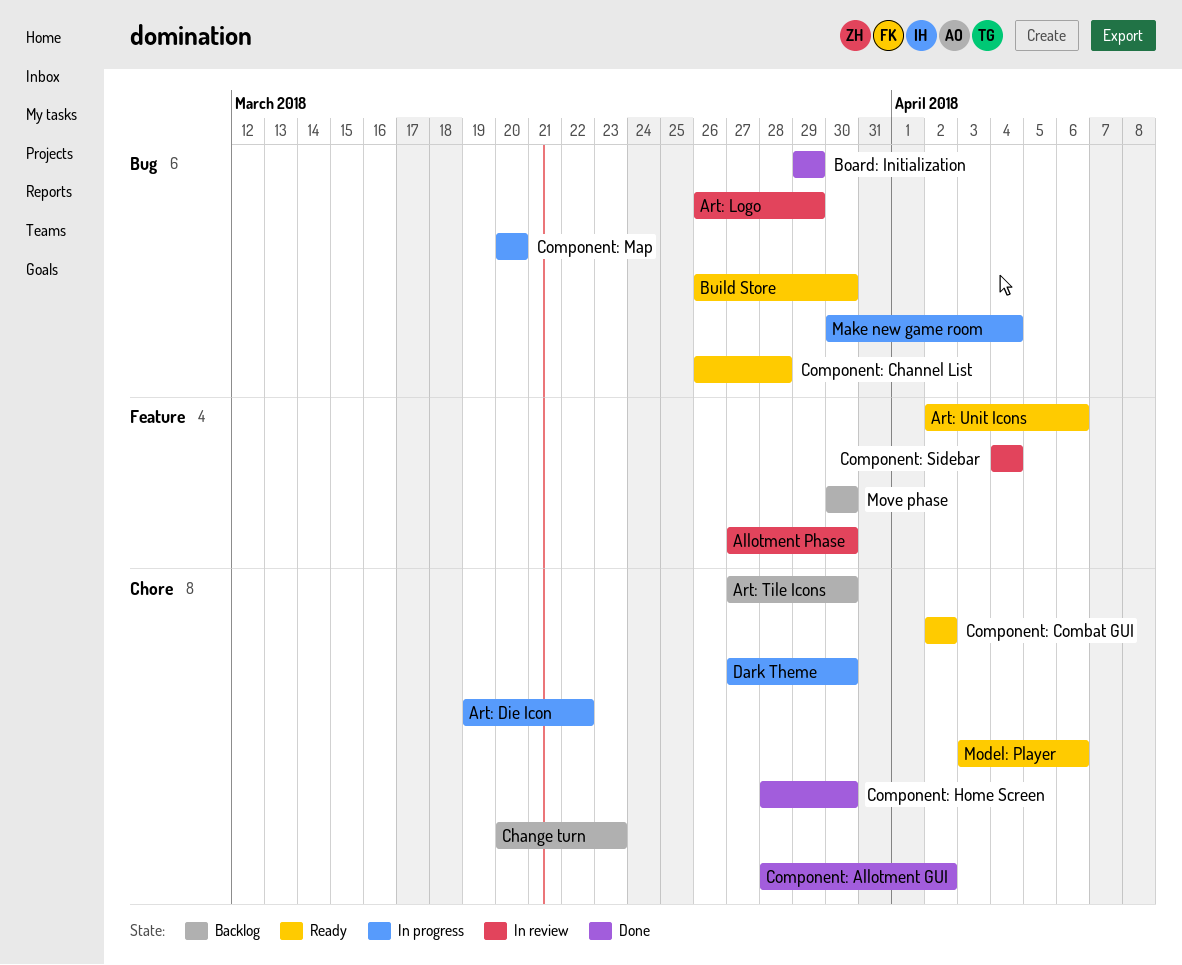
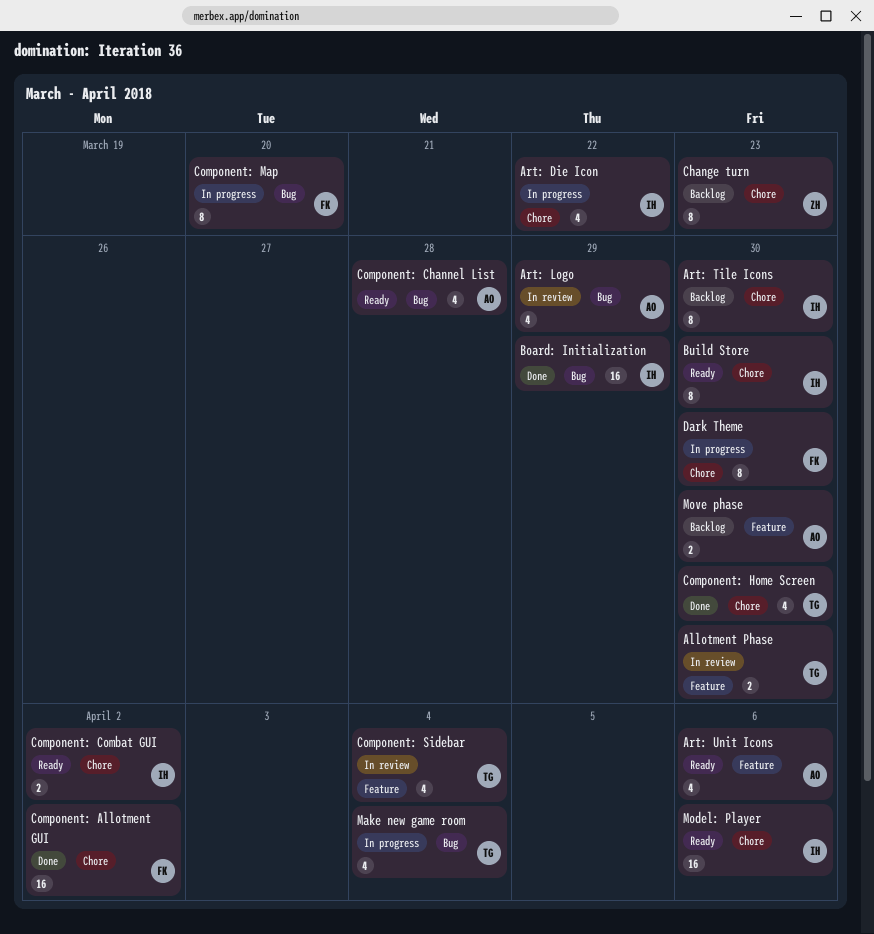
Build Store, label: Bug -> Chore

